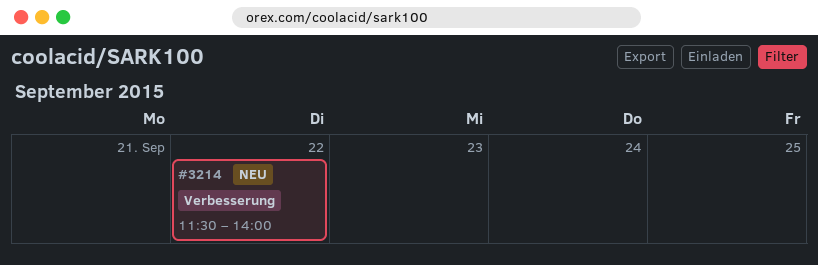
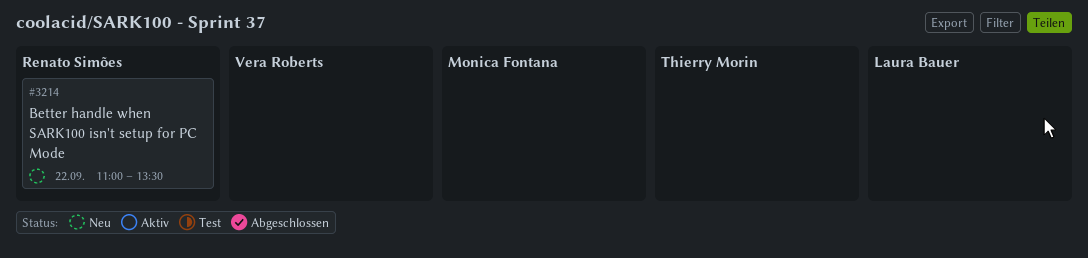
#3214, begins: 11:30 -> 11:00
#3214, ends: 14:00 -> 13:30

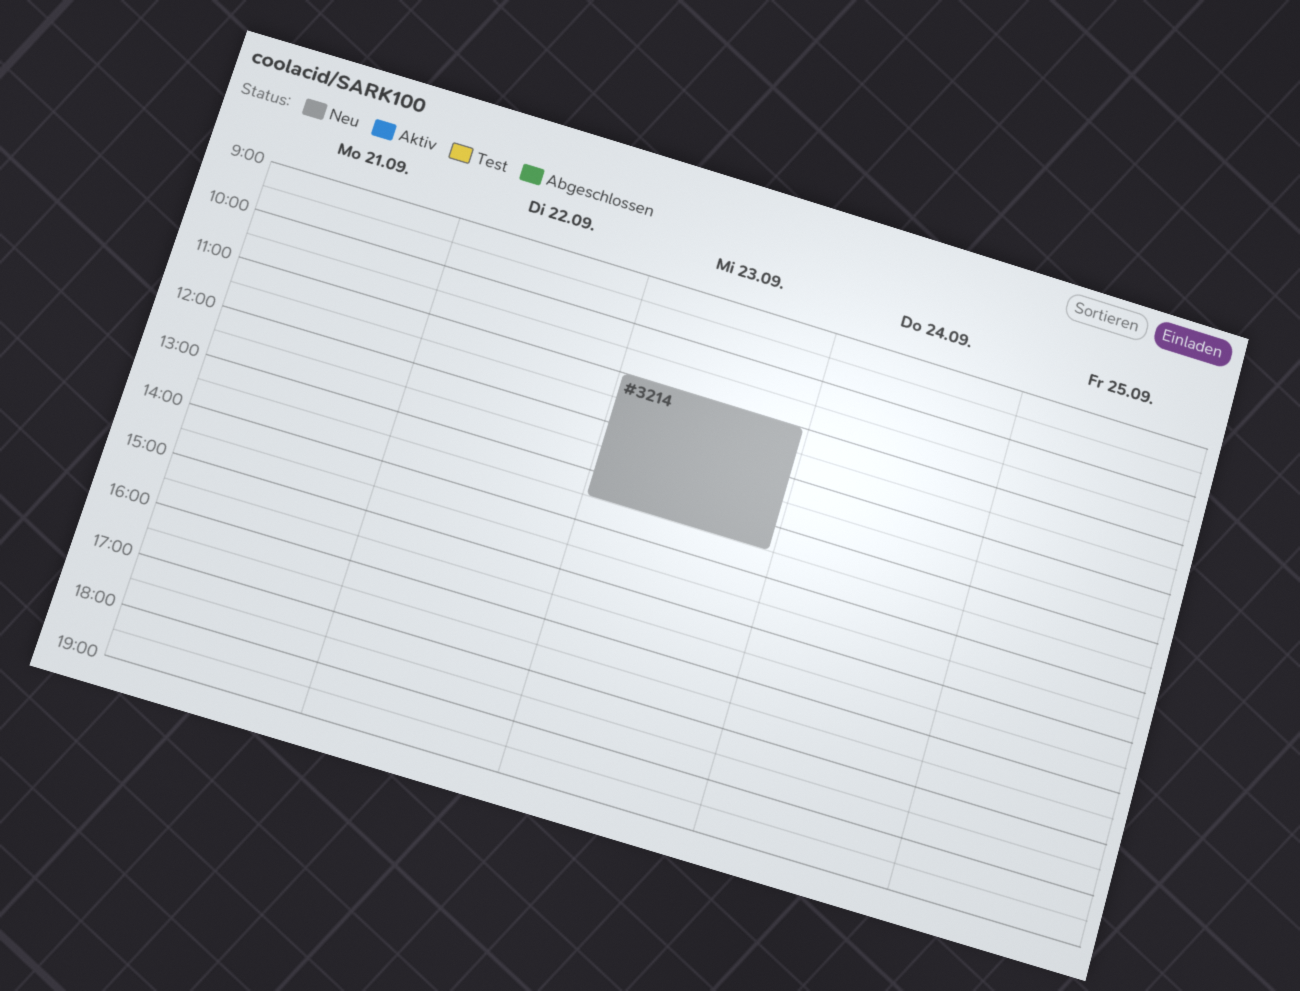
#3214, day: Sep 22 -> Sep 23

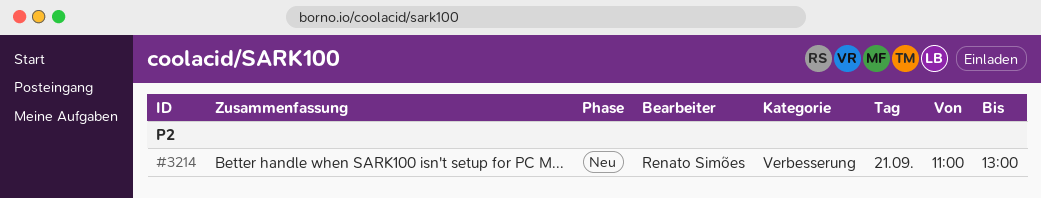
#3214, day: Sep 23 -> Sep 21
#3214, ends: 13:30 -> 13:00

